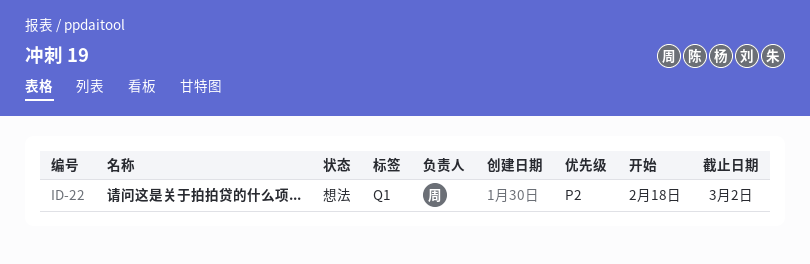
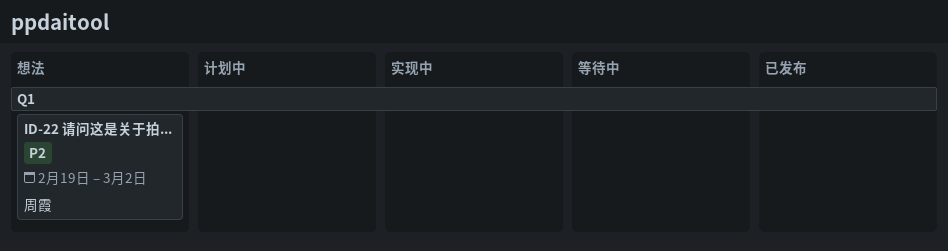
ID-22, start: Feb 18 -> Feb 19

